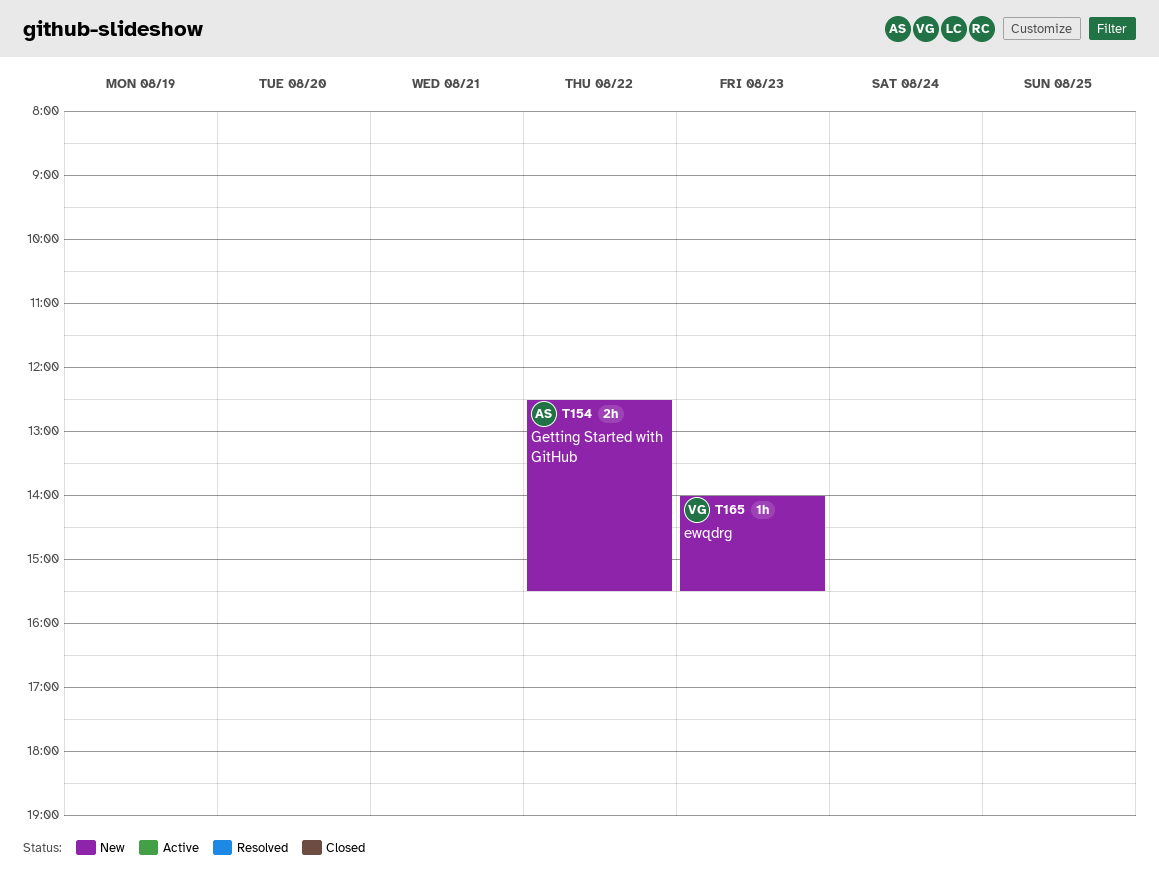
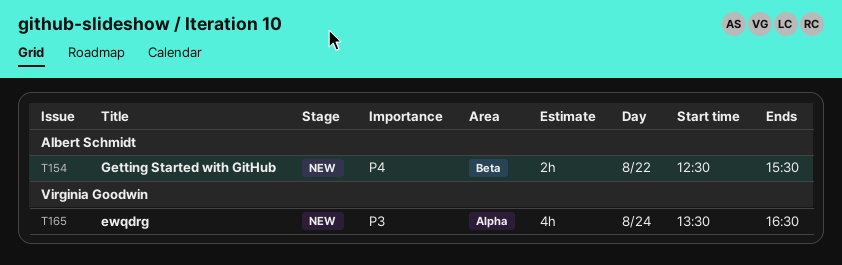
T165, estimate: 1h -> 4h
T165, day: Aug 23 -> Aug 24
T165, begins: 14:00 -> 13:30
T165, ends: 15:30 -> 16:30

